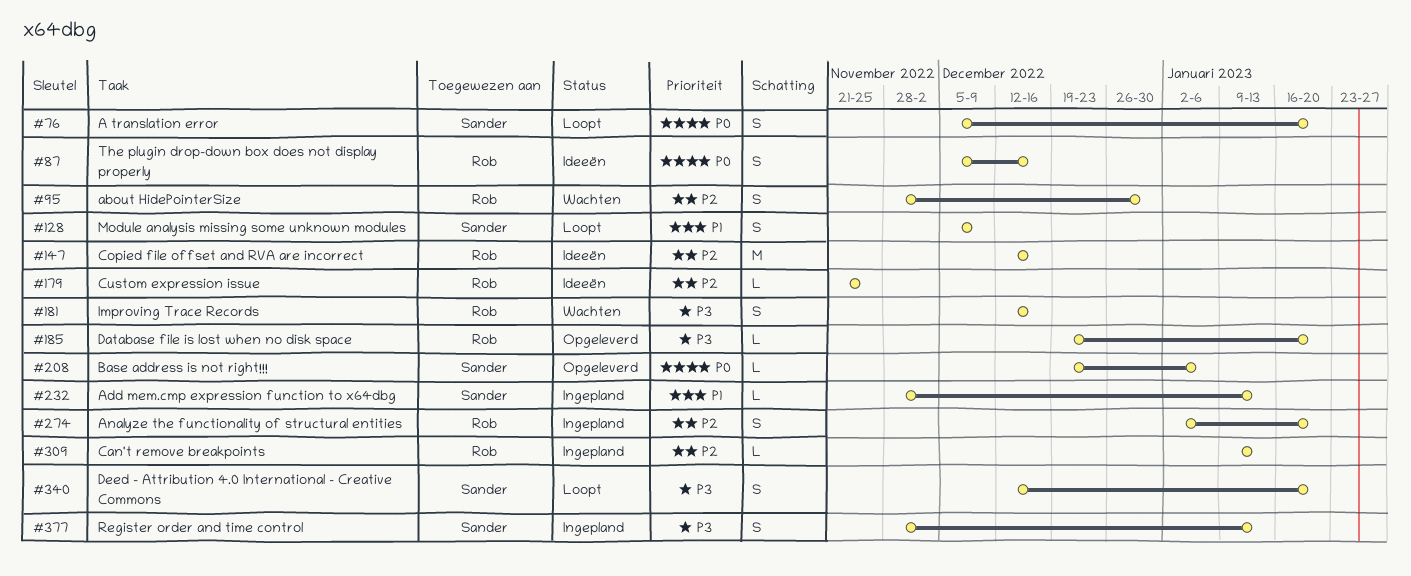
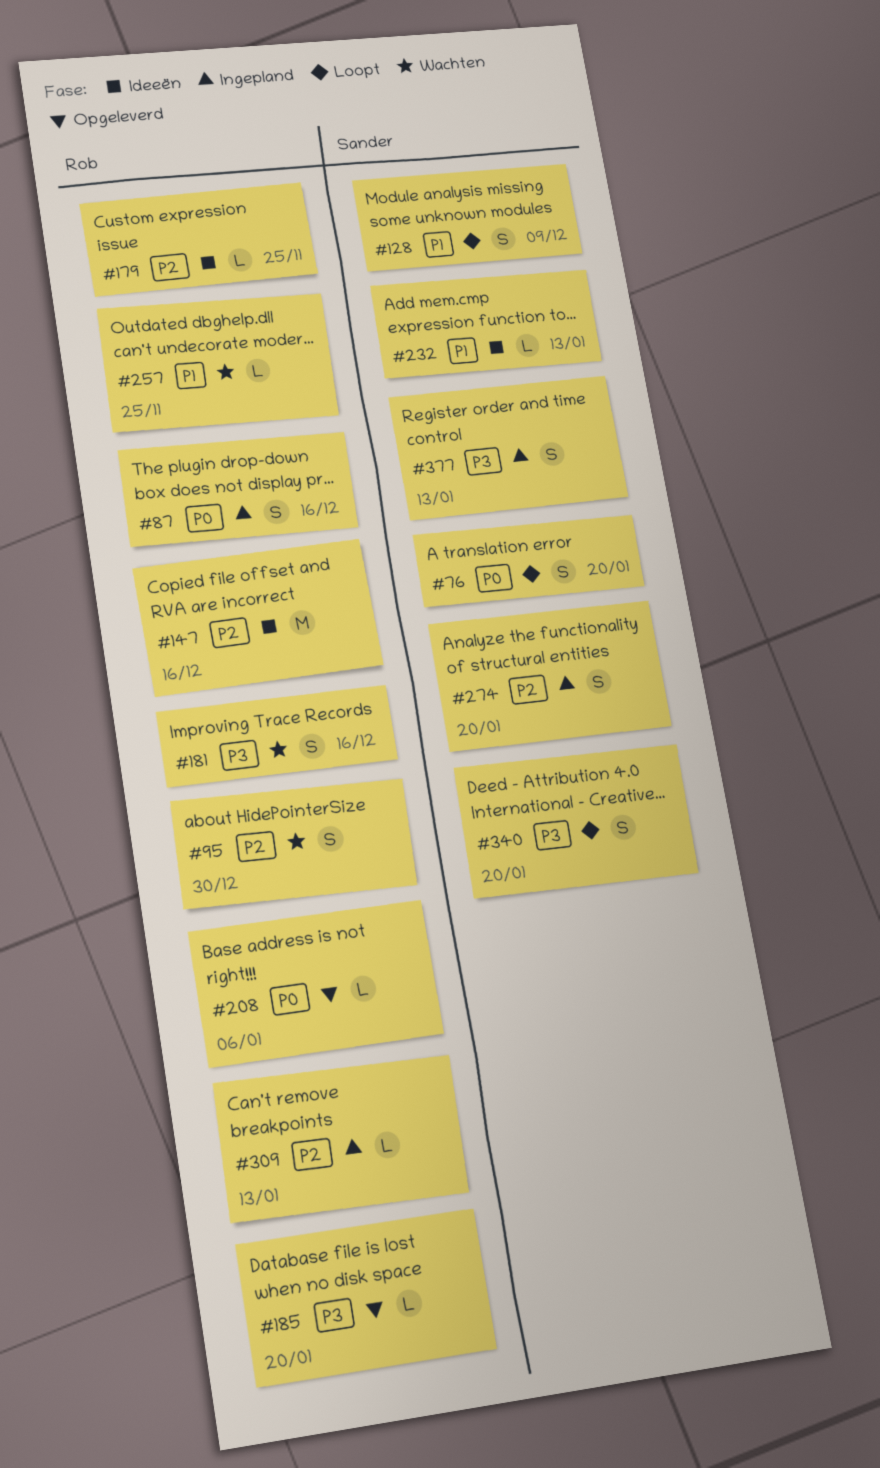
#87, status: Ideeën -> Ingepland
#208, owner: Sander -> Rob
#232, status: Ingepland -> Ideeën
#257: none -> present
#274, owner: Rob -> Sander

